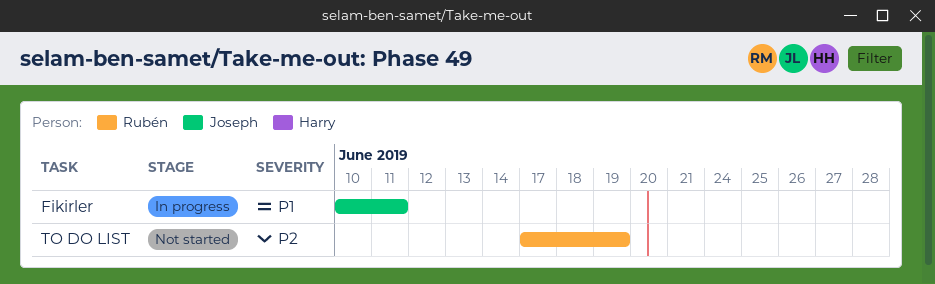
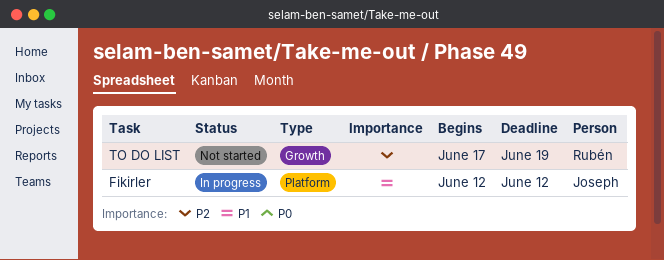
Fikirler, start: Jun 10 -> Jun 12
Fikirler, due: Jun 11 -> Jun 12

